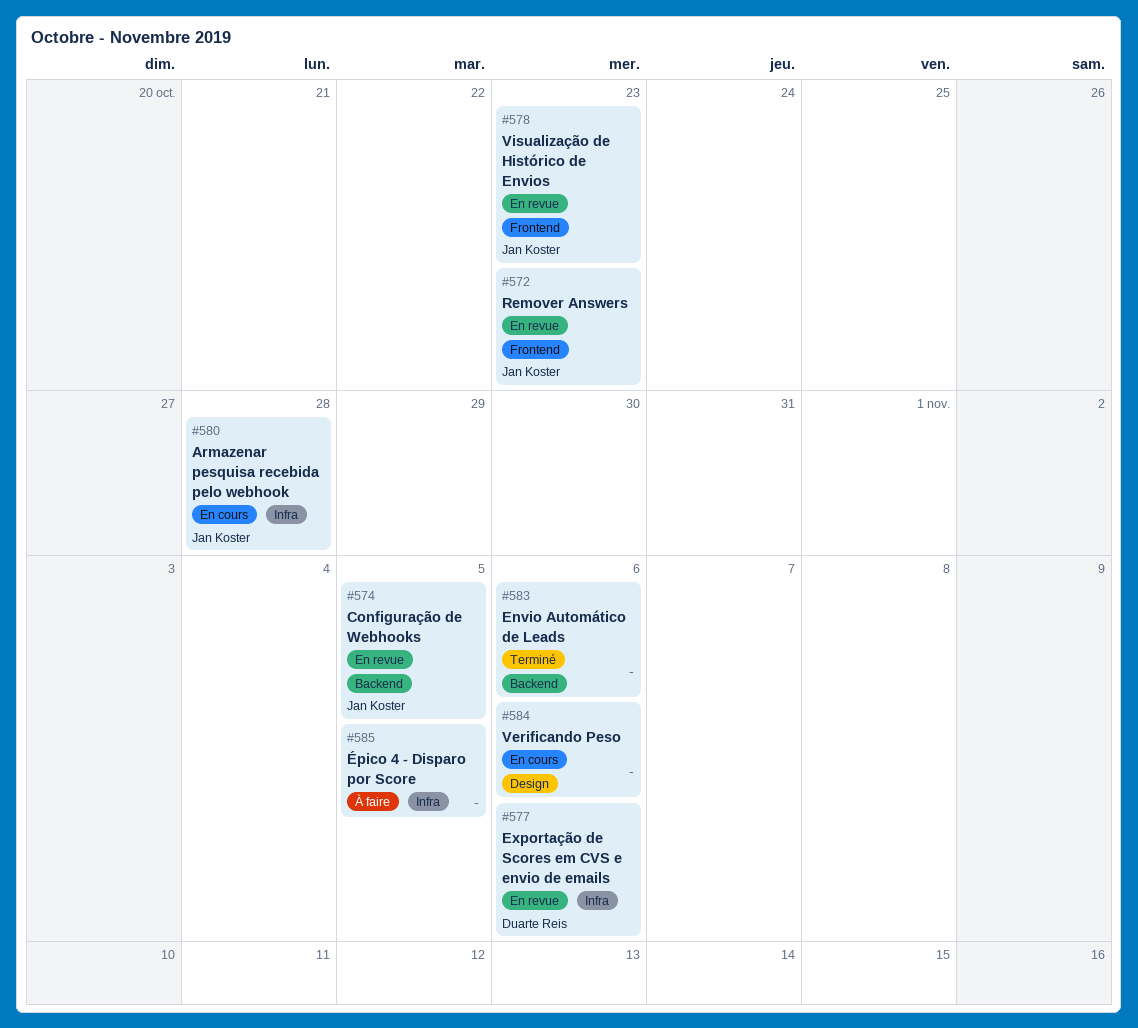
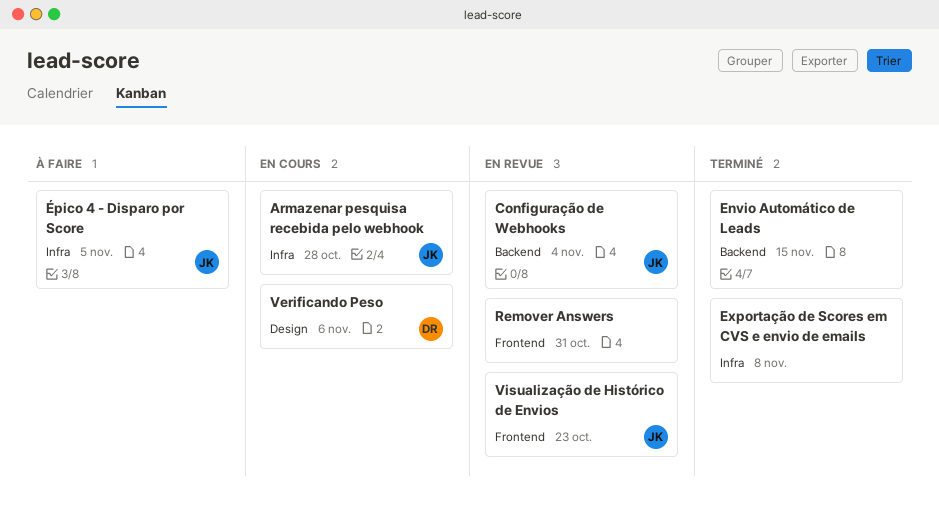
Configuração de Webhooks, due: Nov 5 -> Nov 4
Envio Automático de Leads, due: Nov 6 -> Nov 15
Exportação de Scores em CVS e envio de emails, status: En revue -> Terminé
Exportação de Scores em CVS e envio de emails, owner: Duarte Reis -> none
Exportação de Scores em CVS e envio de emails, due: Nov 6 -> Nov 8
Remover Answers, owner: Jan Koster -> none
Remover Answers, due: Oct 23 -> Oct 31
Verificando Peso, owner: none -> Duarte Reis
Épico 4 - Disparo por Score, owner: none -> Jan Koster

